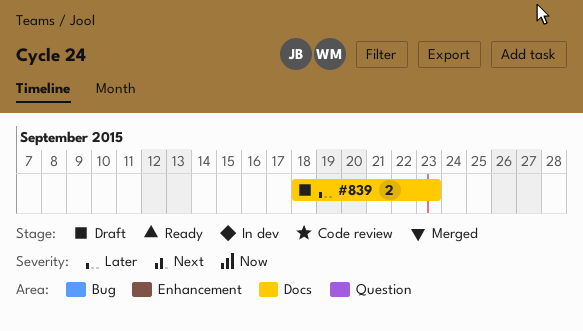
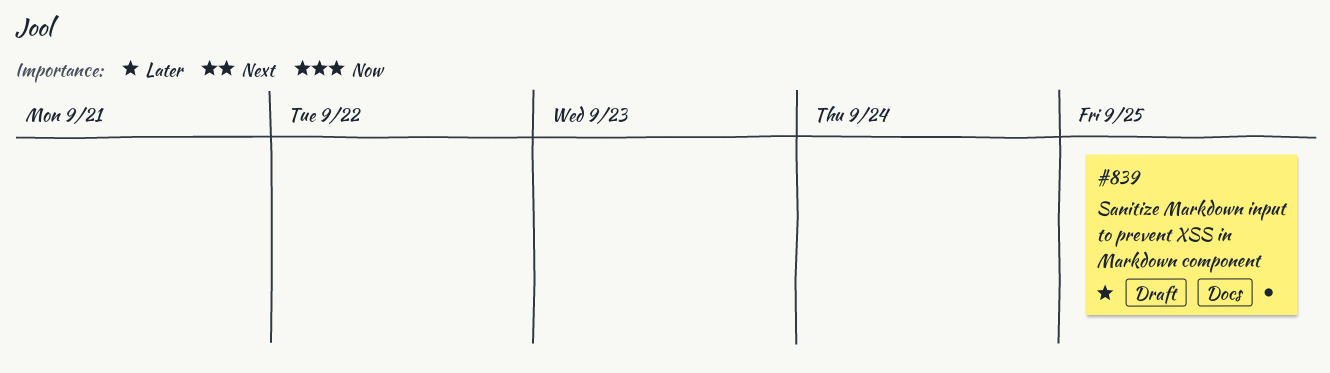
#839, estimate: 2 -> 1
#839, due: Sep 23 -> Sep 25

